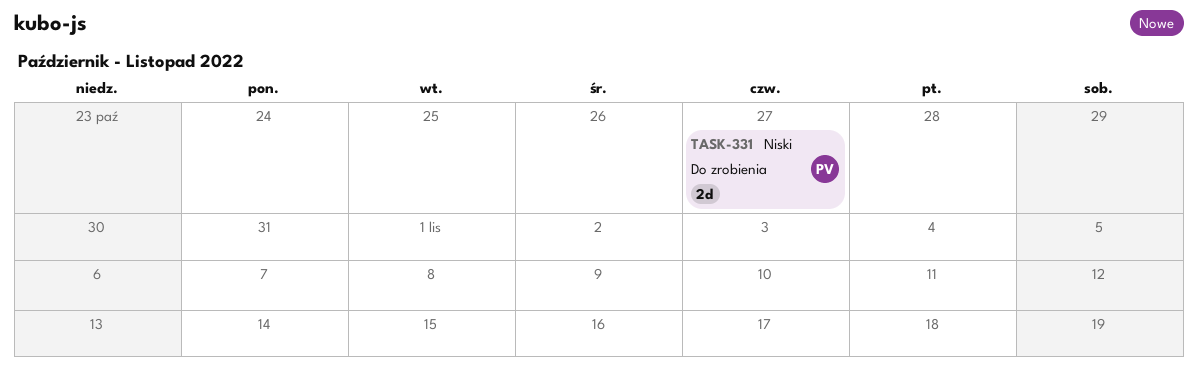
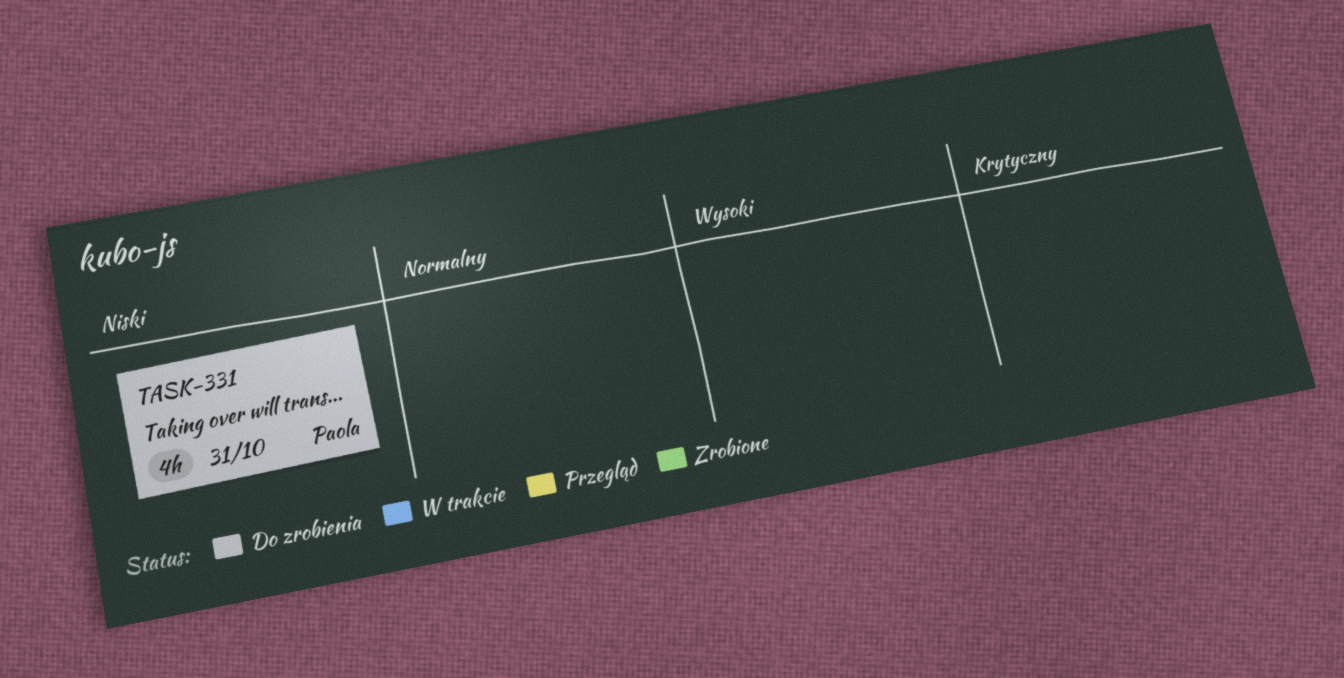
TASK-331, estimate: 2d -> 4h
TASK-331, due: Oct 27 -> Oct 31

